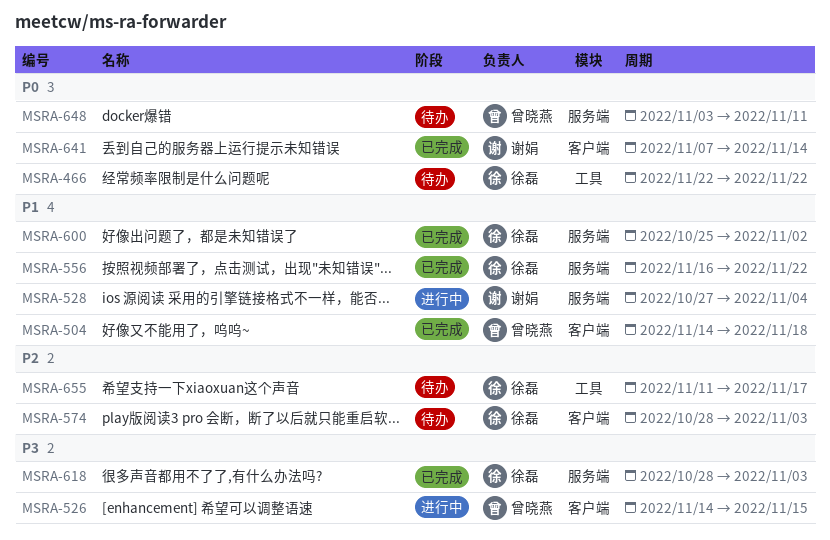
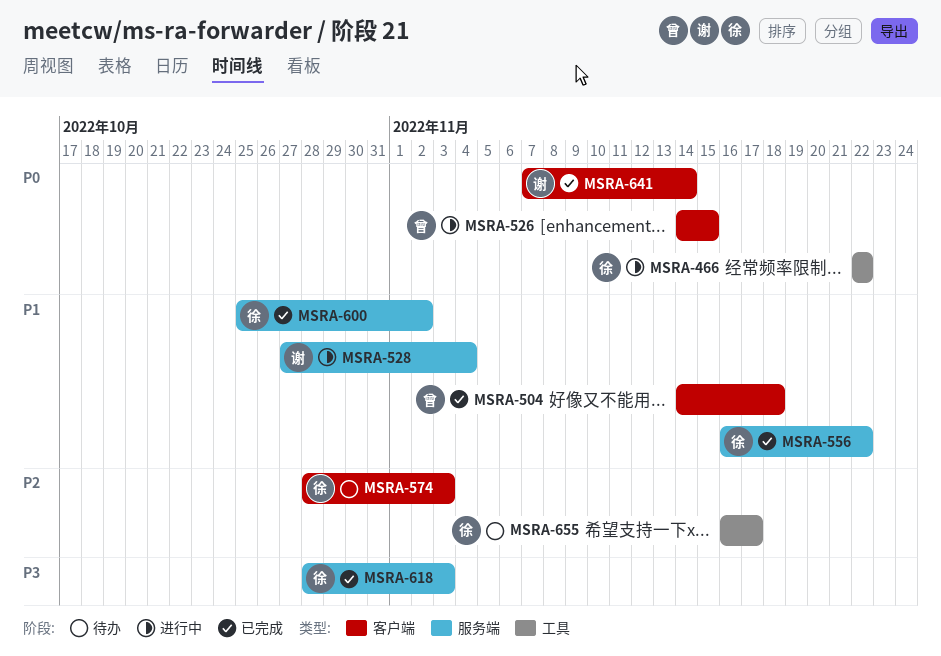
MSRA-466, status: 待办 -> 进行中
MSRA-526, priority: P3 -> P0
MSRA-648: present -> none
MSRA-655, start: Nov 11 -> Nov 16

